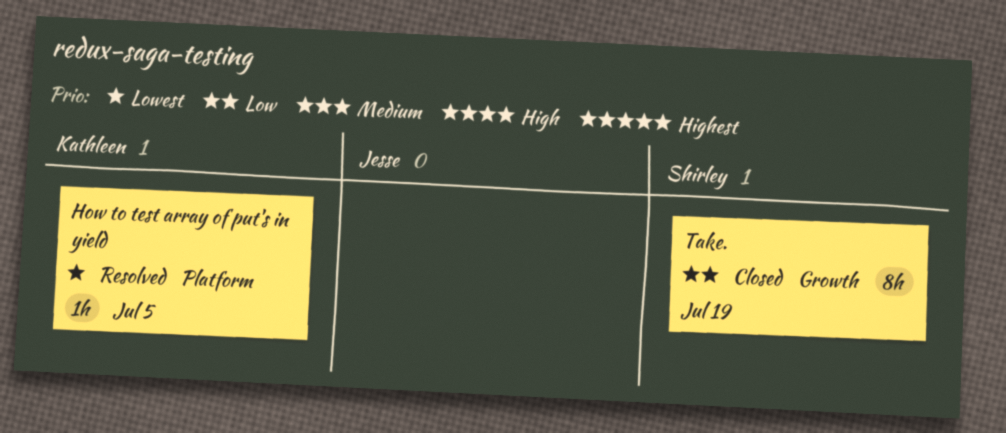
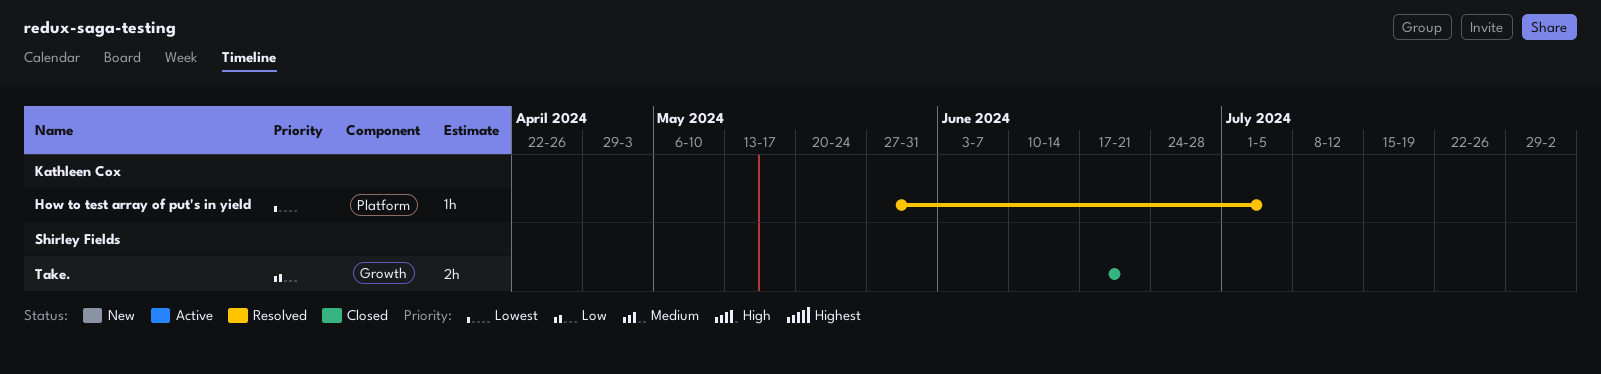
Take., estimate: 8h -> 2h
Take., due: Jul 19 -> Jun 21

